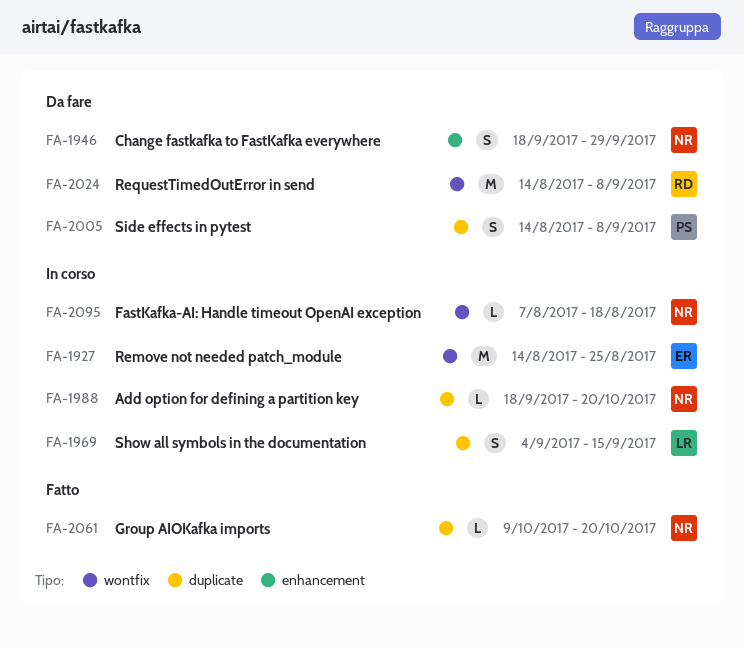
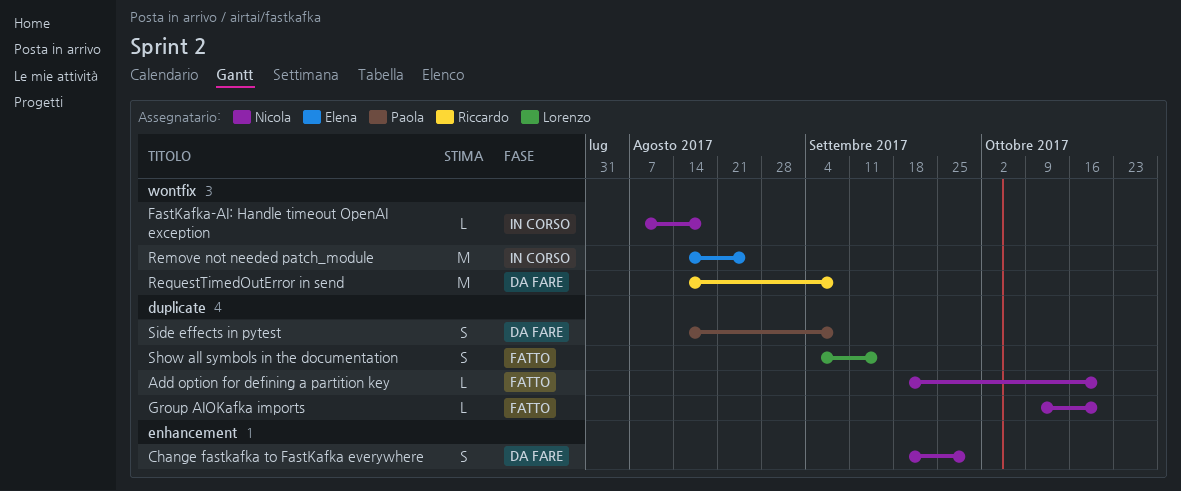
Add option for defining a partition key, status: In corso -> Fatto
Show all symbols in the documentation, status: In corso -> Fatto

